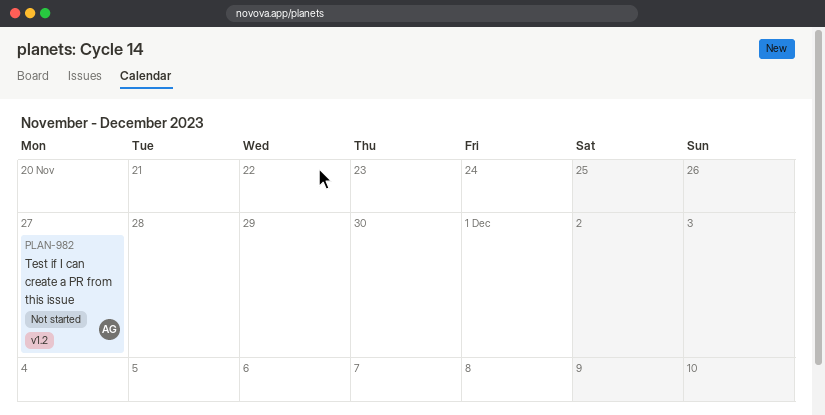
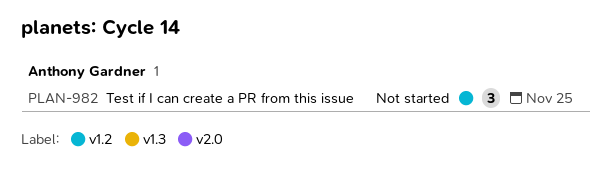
PLAN-982, due: Nov 27 -> Nov 25

